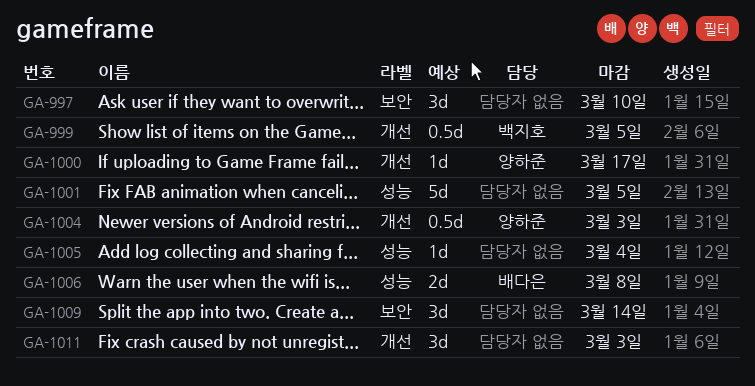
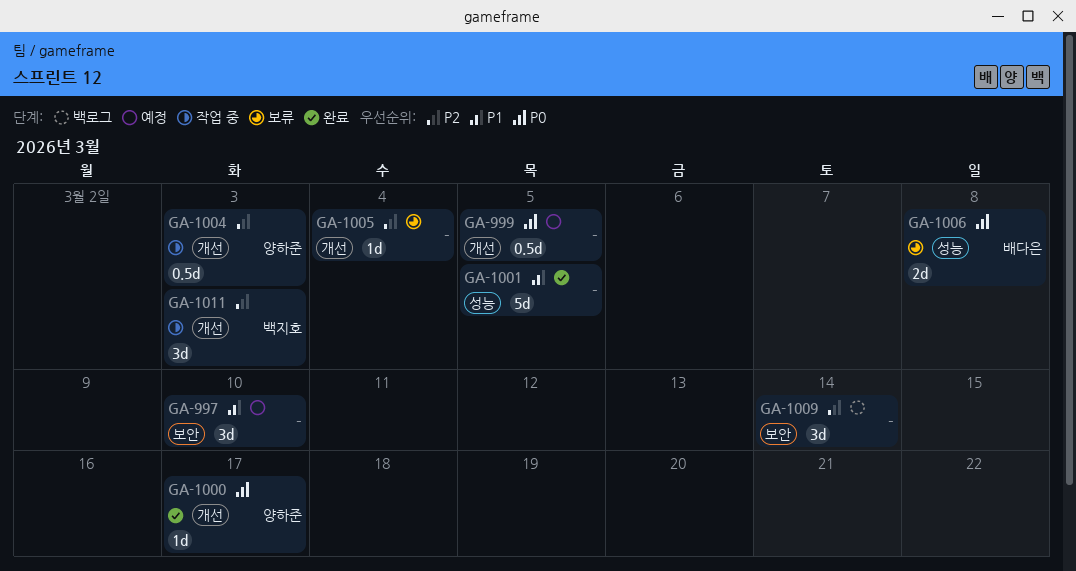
GA-999, owner: 백지호 -> none
GA-1005, label: 성능 -> 개선
GA-1011, owner: none -> 백지호

